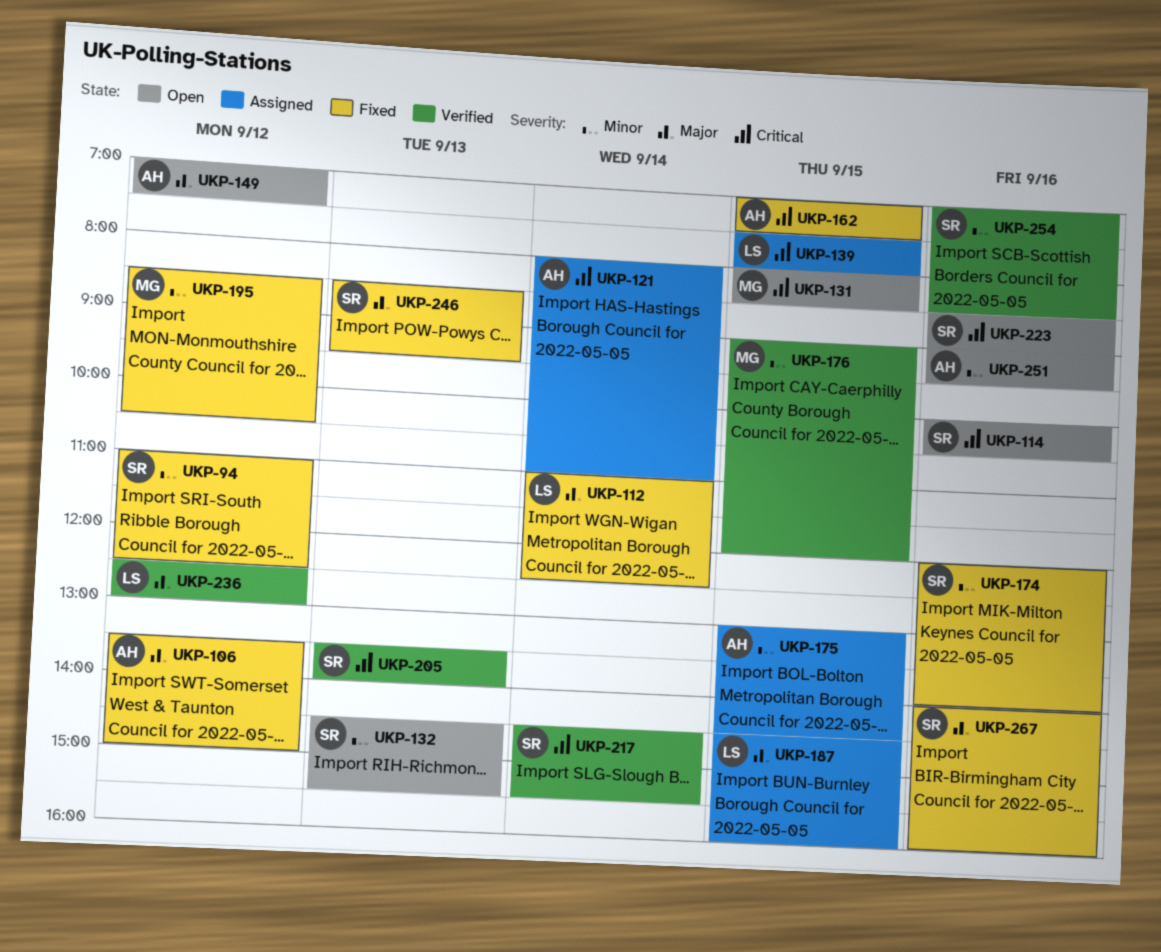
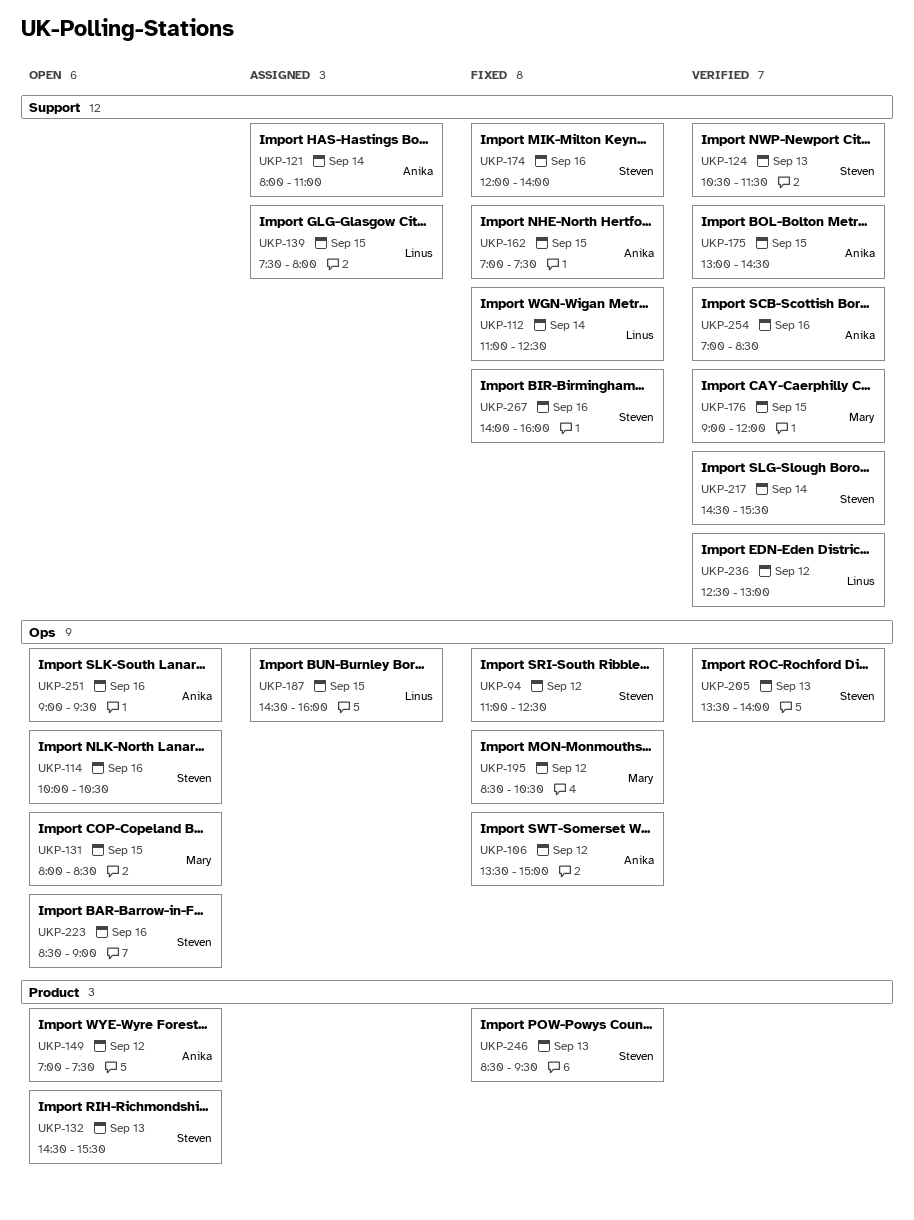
UKP-124: none -> present
UKP-175, status: Assigned -> Verified
UKP-254, owner: Steven -> Anika

